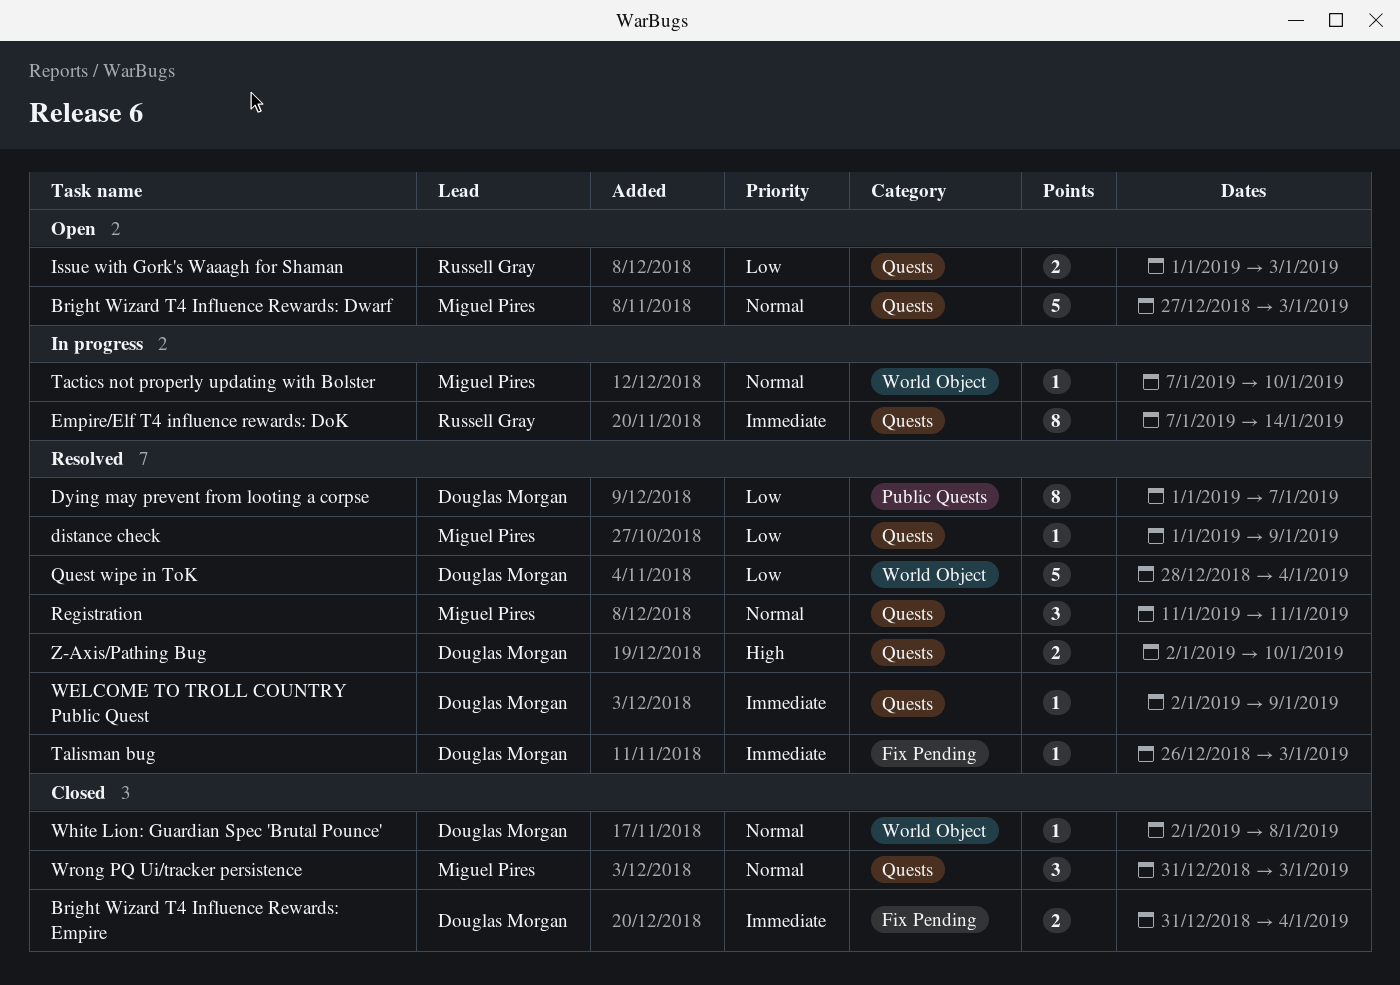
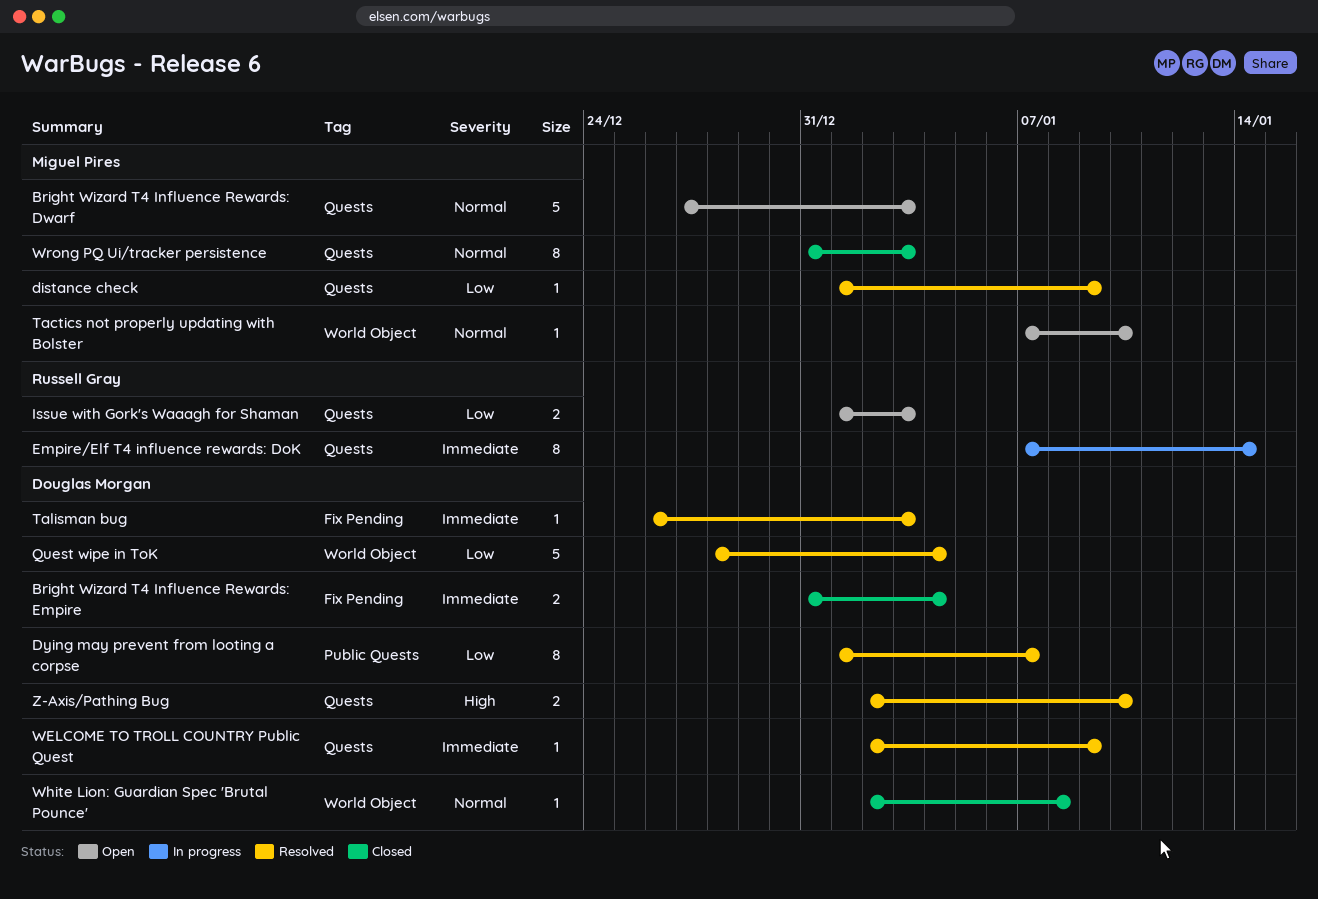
Registration: present -> none
Tactics not properly updating with Bolster, status: In progress -> Open
Wrong PQ Ui/tracker persistence, estimate: 3 -> 8

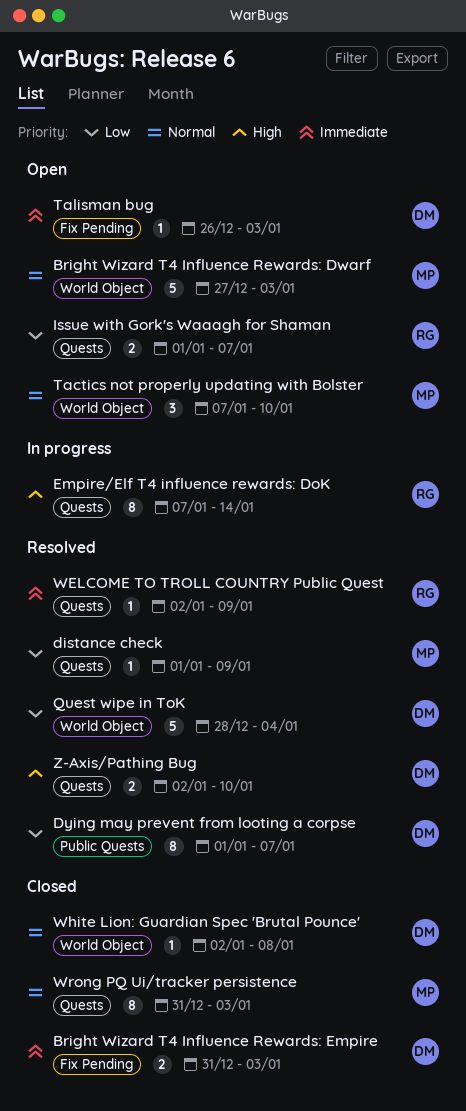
Bright Wizard T4 Influence Rewards: Dwarf, label: Quests -> World Object
Bright Wizard T4 Influence Rewards: Empire, due: Jan 4 -> Jan 3
Empire/Elf T4 influence rewards: DoK, priority: Immediate -> High
Issue with Gork's Waaagh for Shaman, due: Jan 3 -> Jan 7
Tactics not properly updating with Bolster, estimate: 1 -> 3
Talisman bug, status: Resolved -> Open
WELCOME TO TROLL COUNTRY Public Quest, owner: Douglas Morgan -> Russell Gray

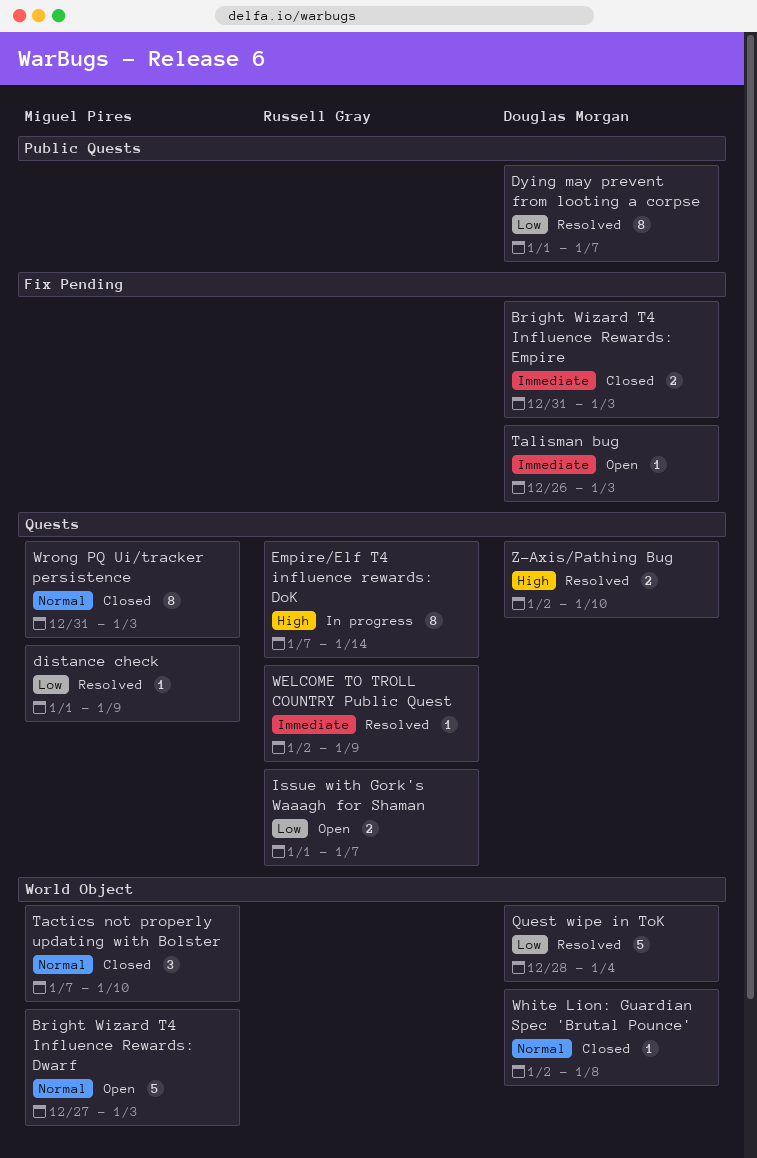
Tactics not properly updating with Bolster, status: Open -> Closed

